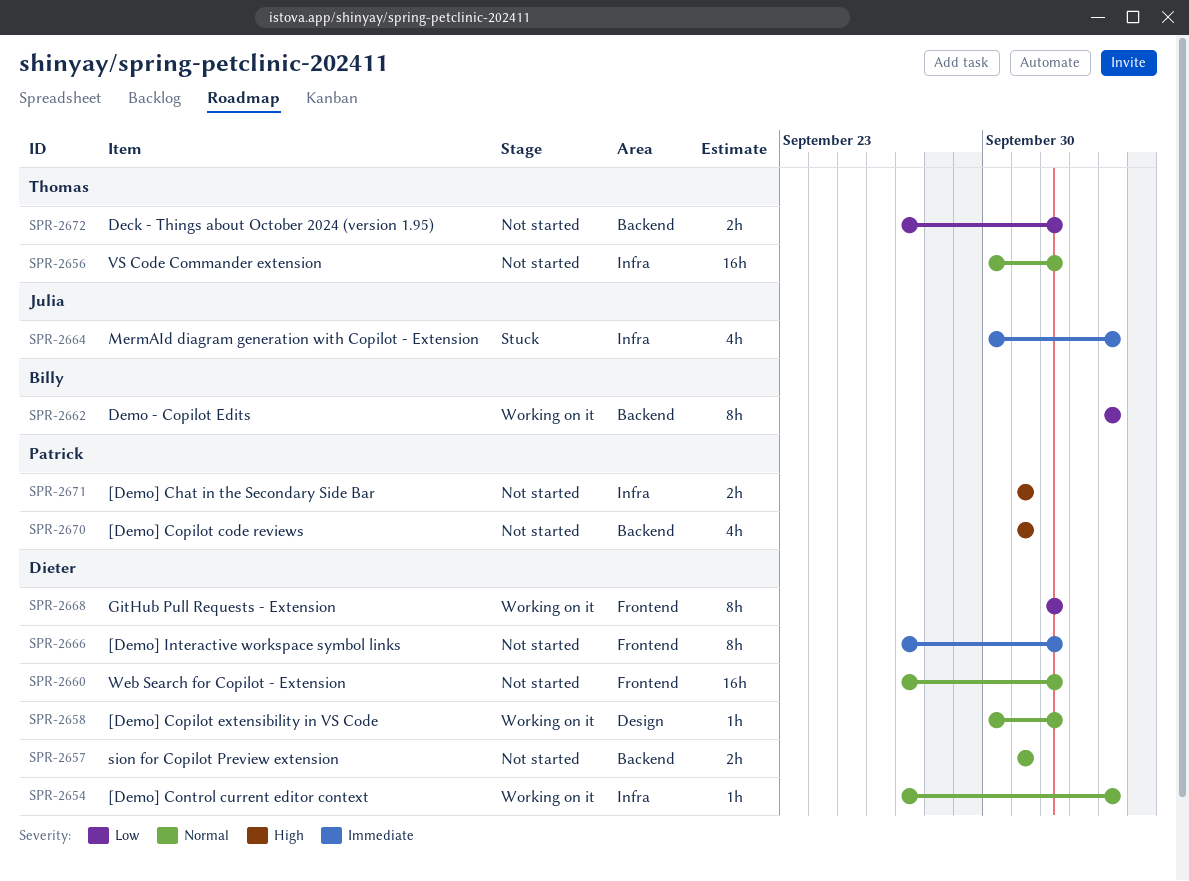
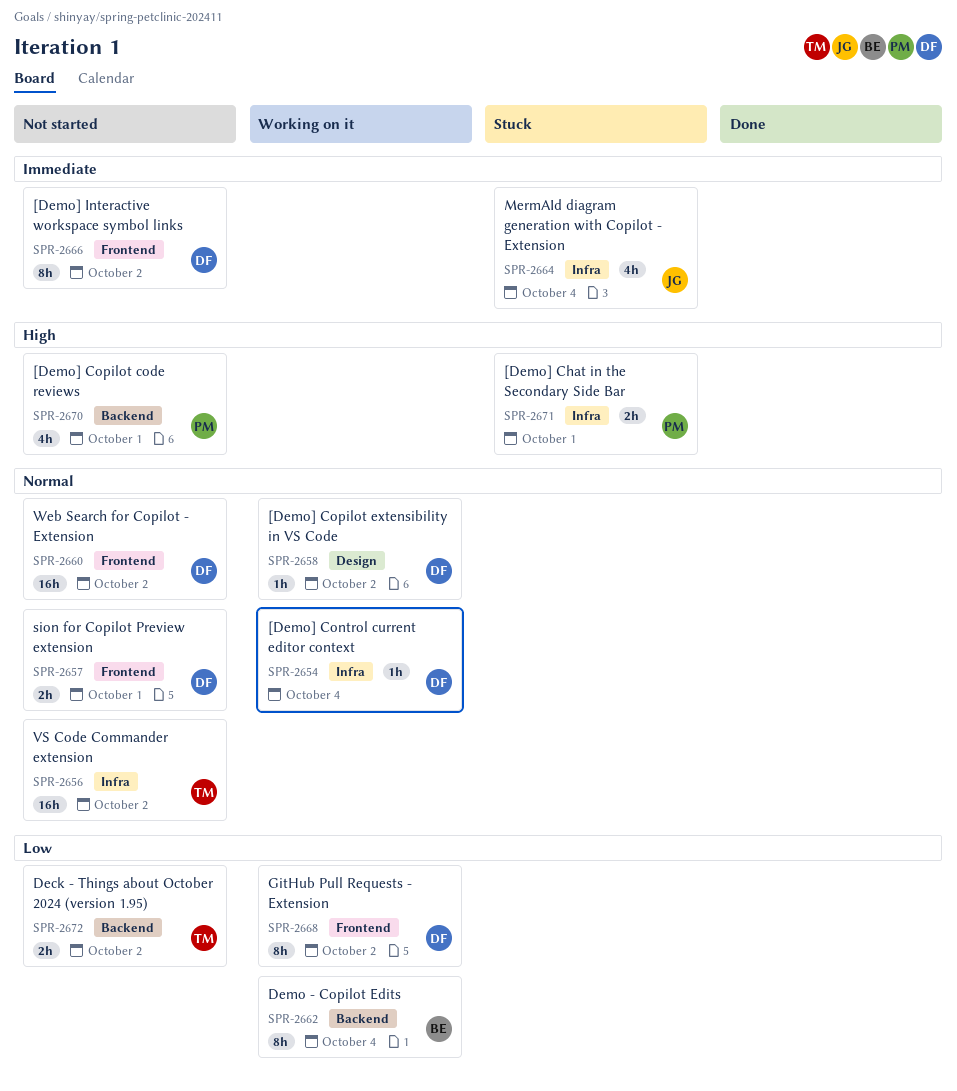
SPR-2657, label: Backend -> Frontend
SPR-2671, status: Not started -> Stuck

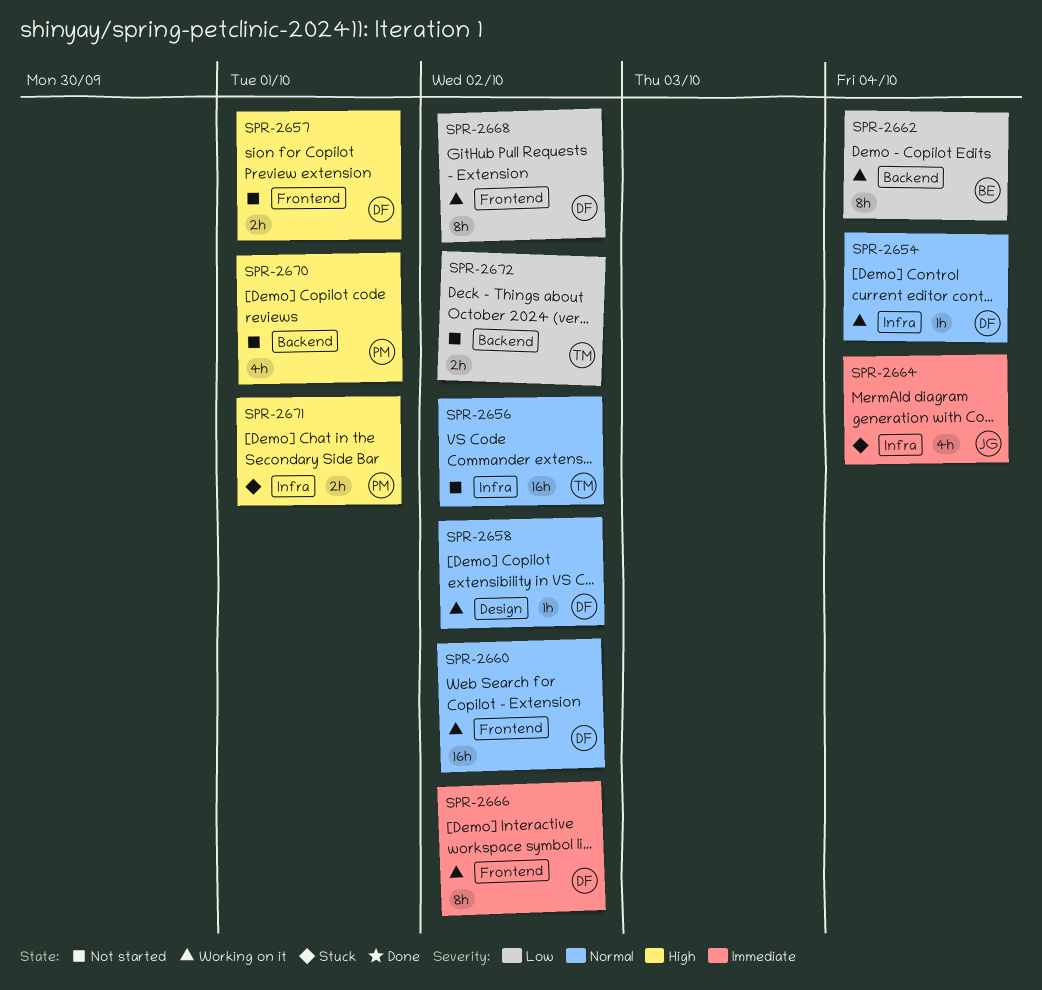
SPR-2657, priority: Normal -> High
SPR-2660, status: Not started -> Working on it
SPR-2666, status: Not started -> Working on it

